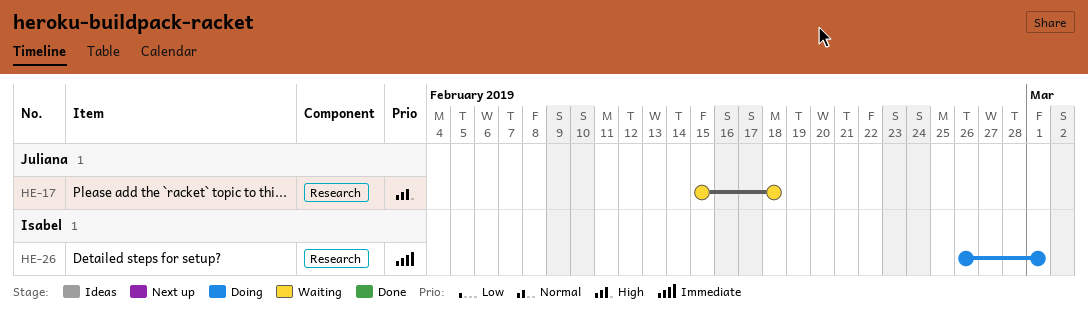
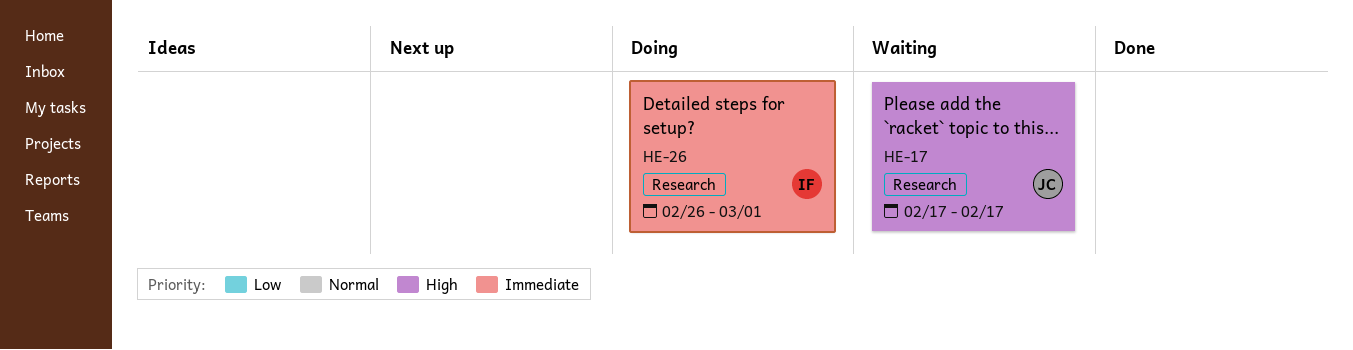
HE-17, start: Feb 15 -> Feb 17
HE-17, due: Feb 18 -> Feb 17

